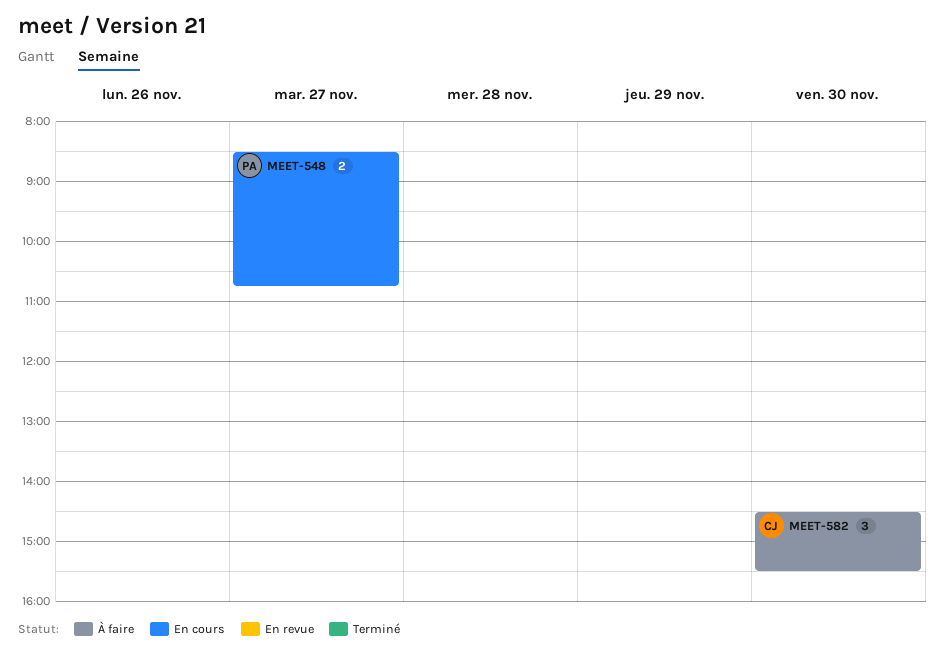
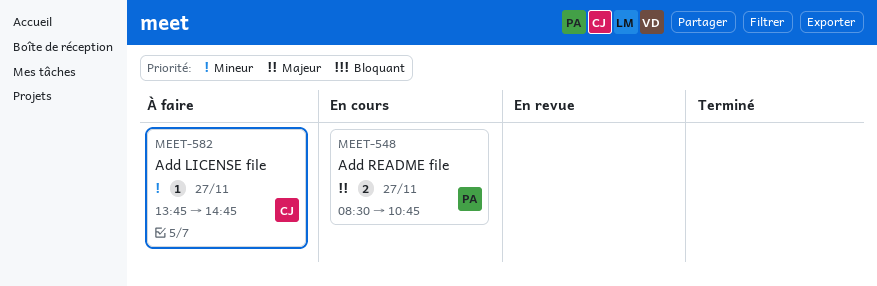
MEET-582, estimate: 3 -> 1
MEET-582, day: Nov 30 -> Nov 27
MEET-582, begins: 14:30 -> 13:45
MEET-582, ends: 15:30 -> 14:45

